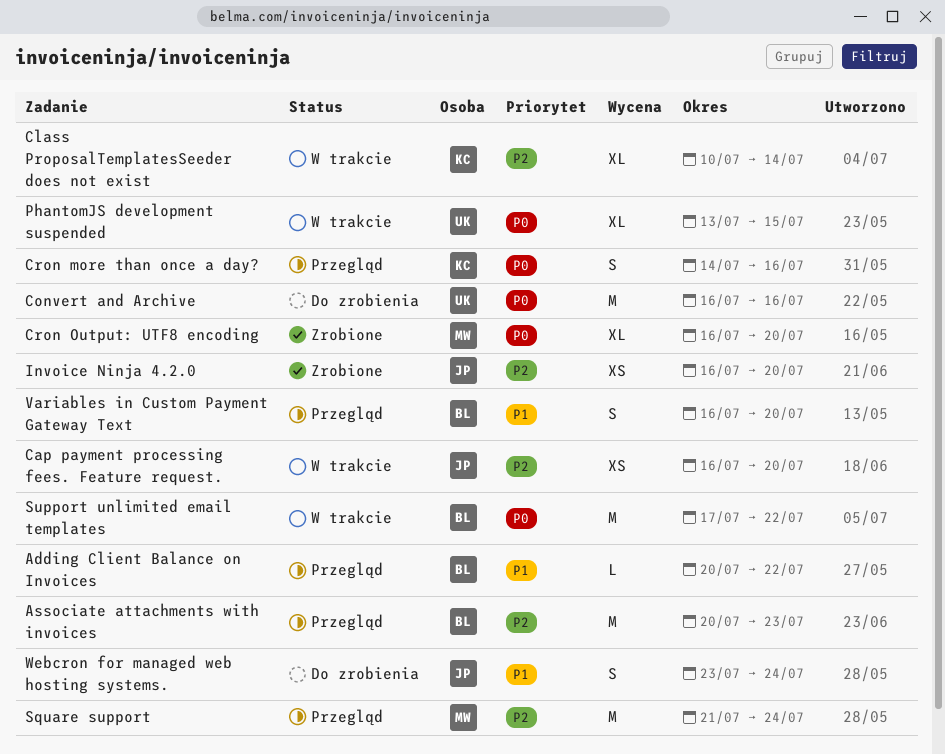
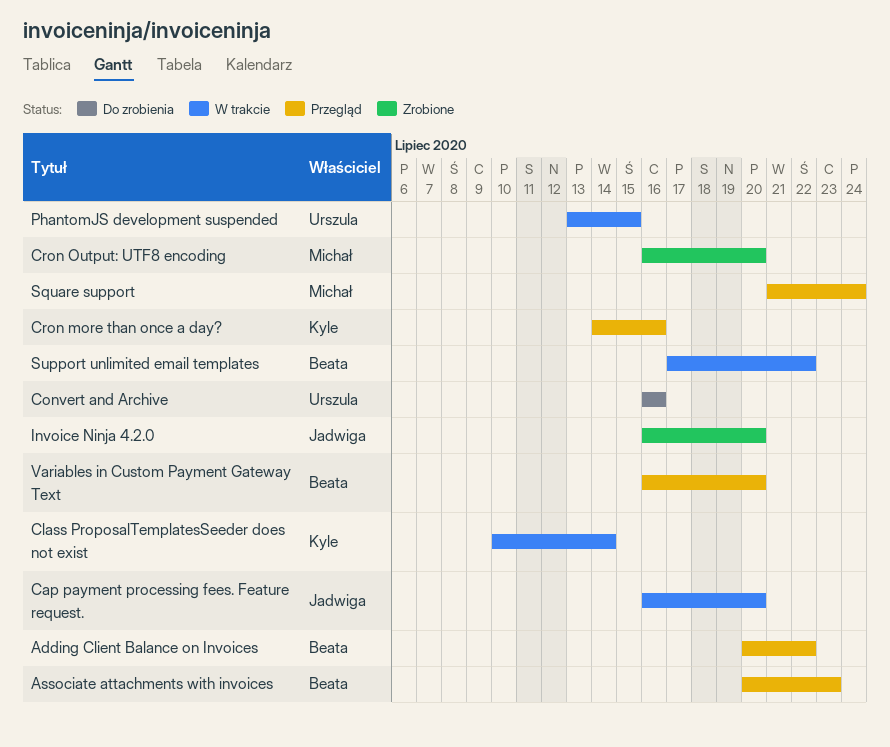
Webcron for managed web hosting systems.: present -> none

